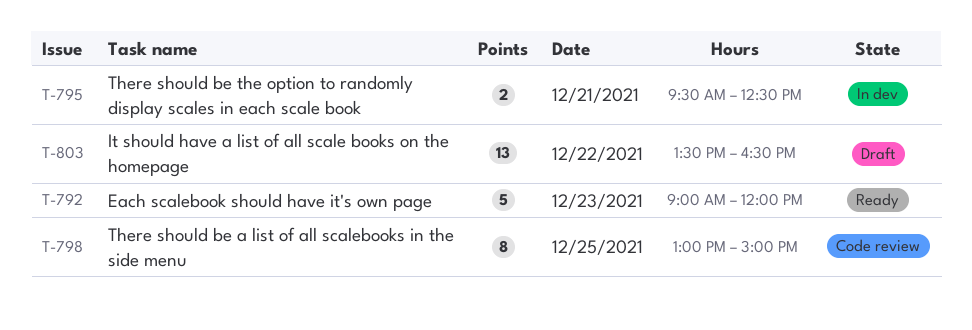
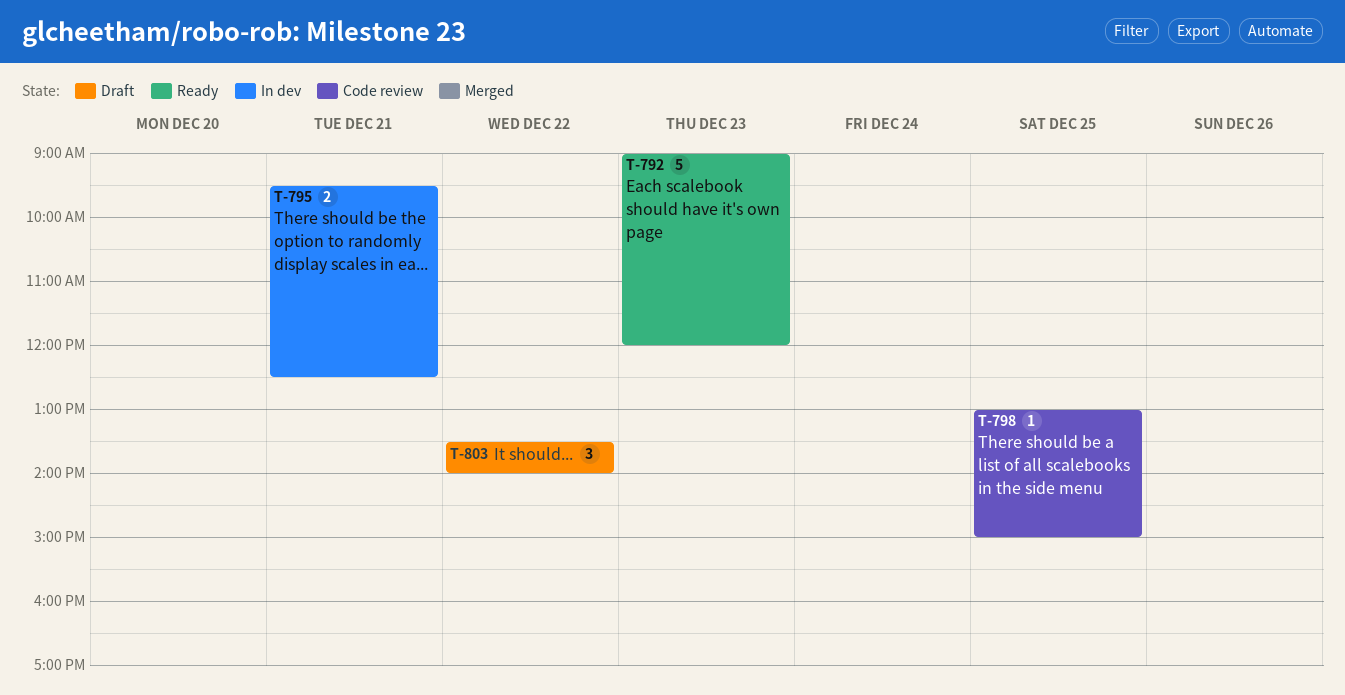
T-798, estimate: 8 -> 1
T-803, estimate: 13 -> 3
T-803, ends: 16:30 -> 14:00

